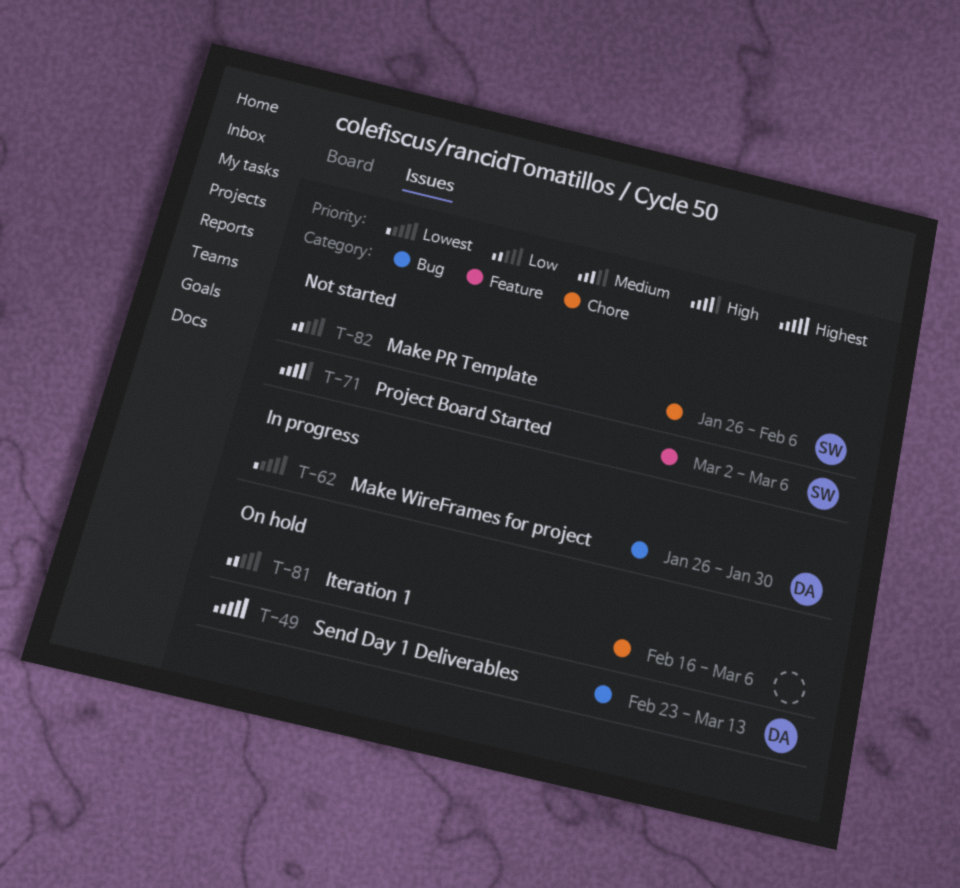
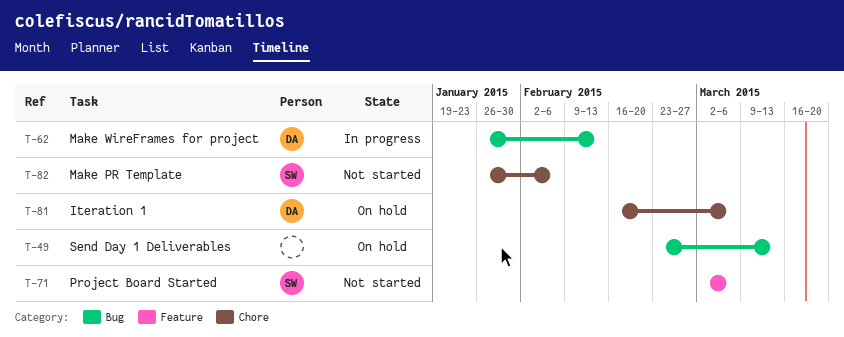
T-49, owner: DA -> none
T-62, due: Jan 30 -> Feb 13
T-81, owner: none -> DA

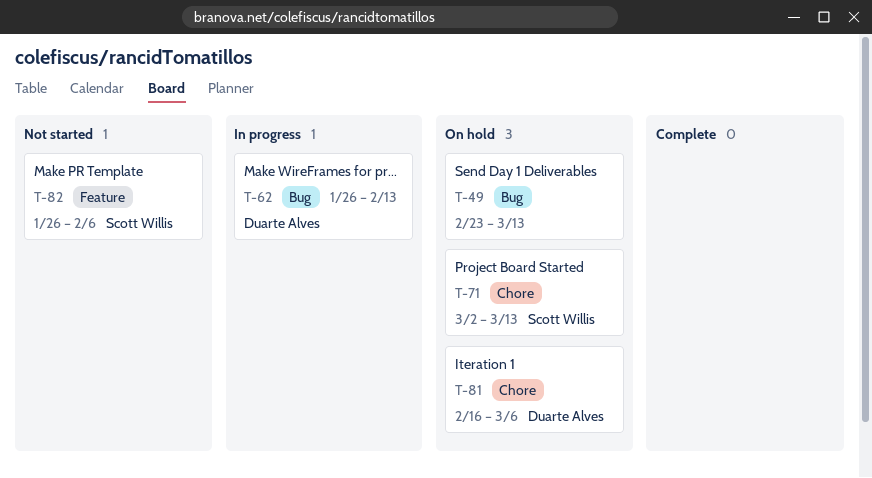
T-71, status: Not started -> On hold
T-71, label: Feature -> Chore
T-71, due: Mar 6 -> Mar 13
T-82, label: Chore -> Feature

